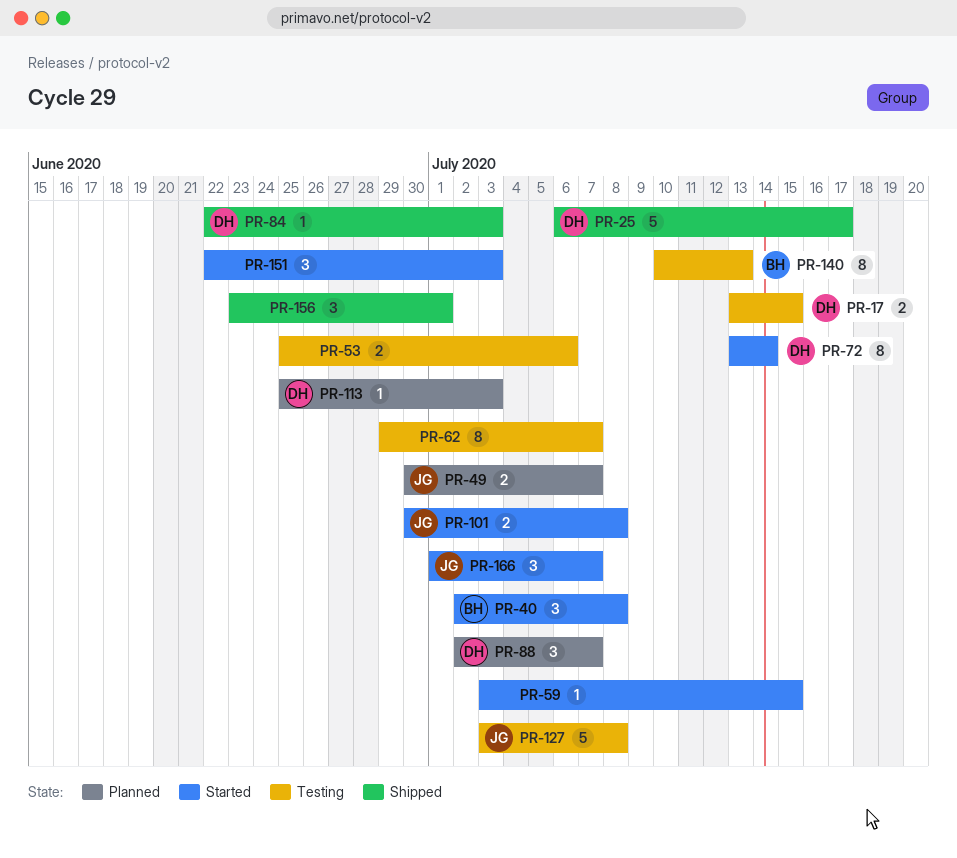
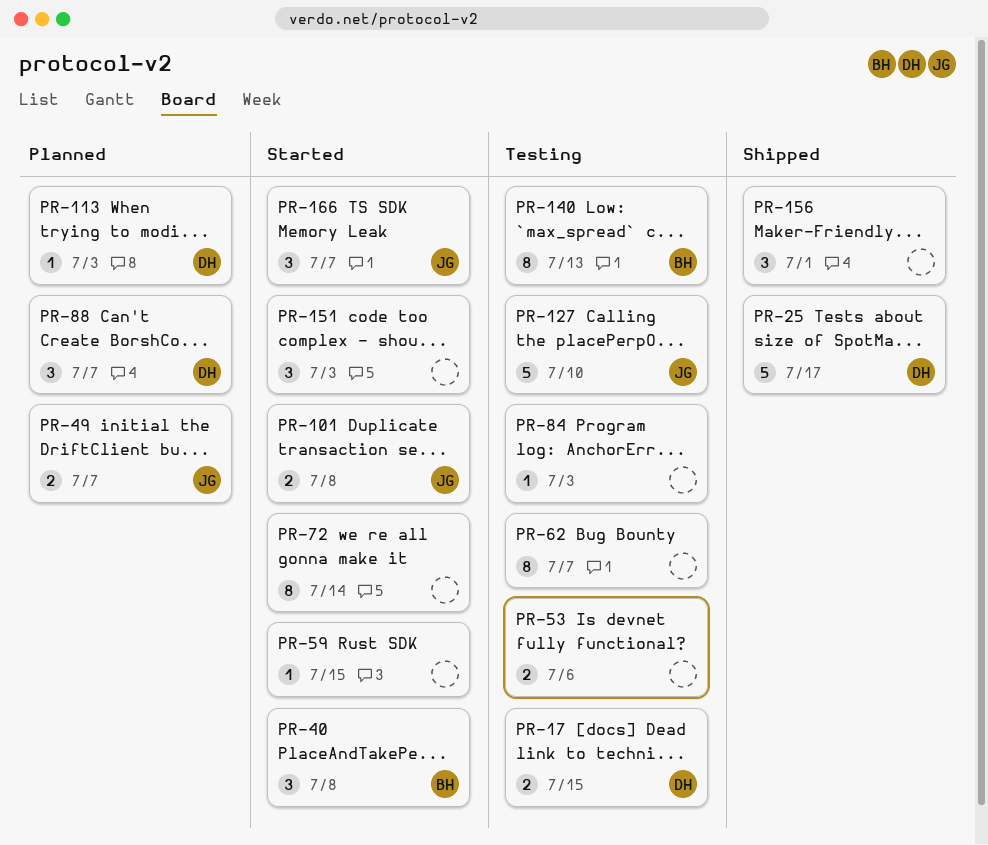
PR-72, owner: DH -> none
PR-84, status: Shipped -> Testing
PR-84, owner: DH -> none
PR-127, due: Jul 8 -> Jul 10

